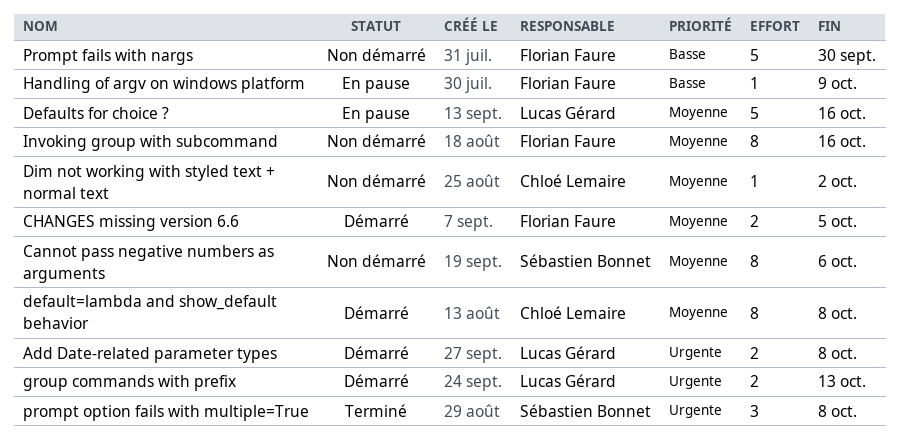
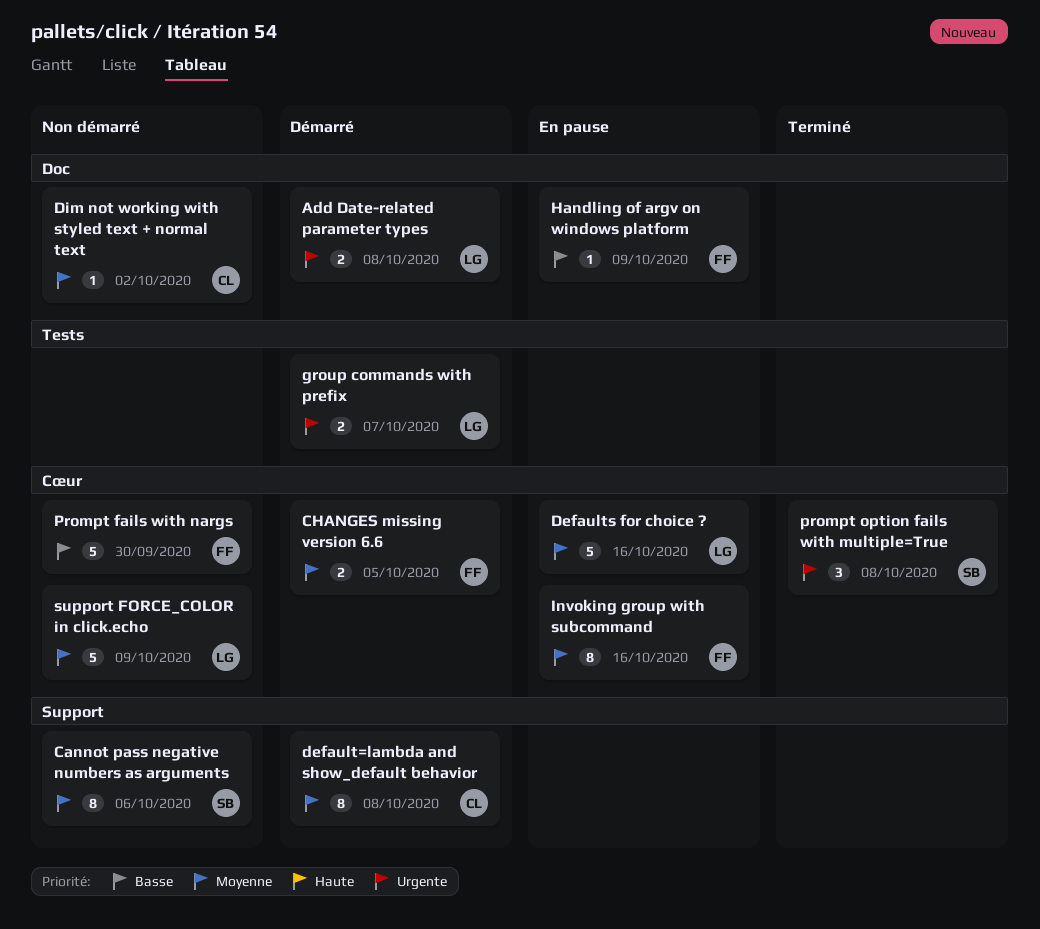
group commands with prefix, due: Oct 13 -> Oct 7
Invoking group with subcommand, status: Non démarré -> En pause
support FORCE_COLOR in click.echo: none -> present

